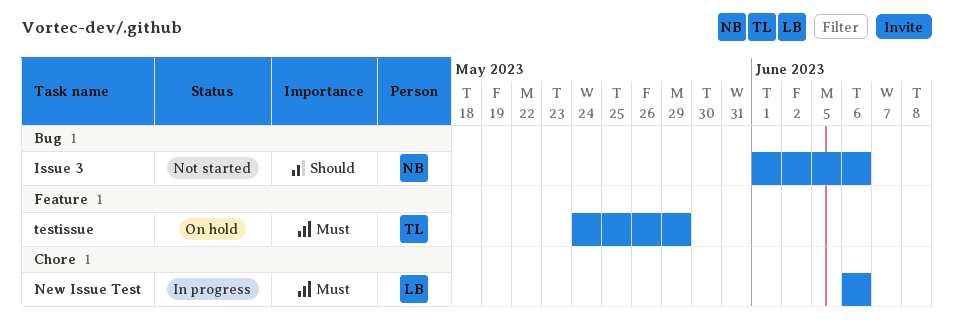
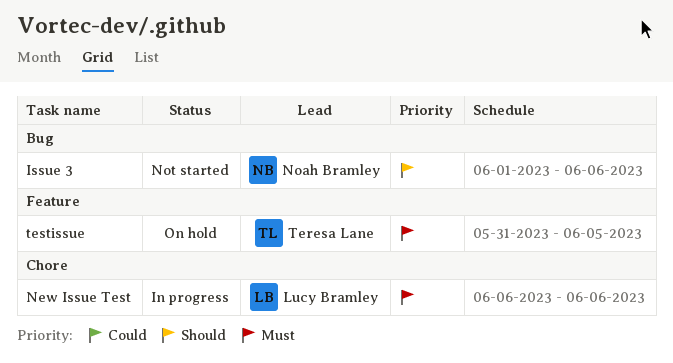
testissue, start: May 24 -> May 31
testissue, due: May 29 -> Jun 5

